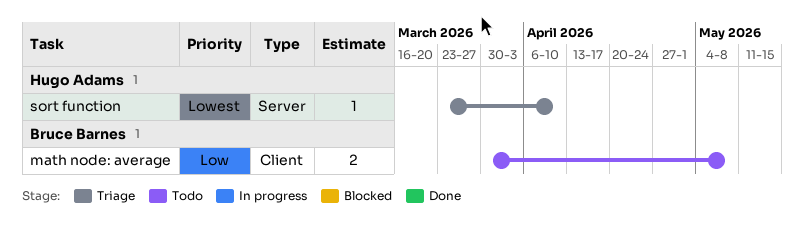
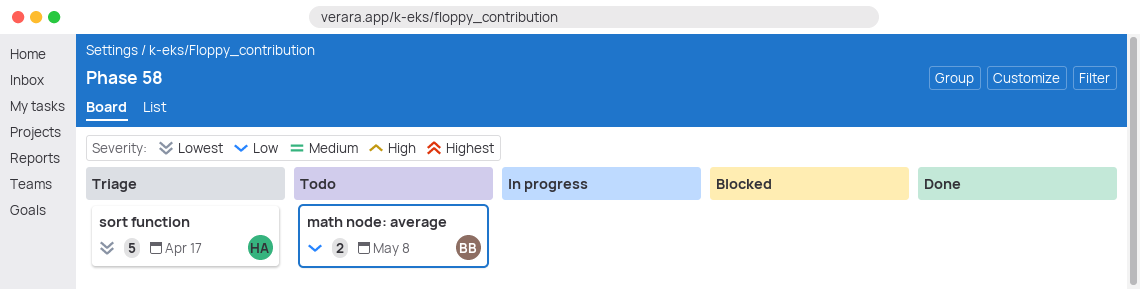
sort function, estimate: 1 -> 5
sort function, due: Apr 10 -> Apr 17

